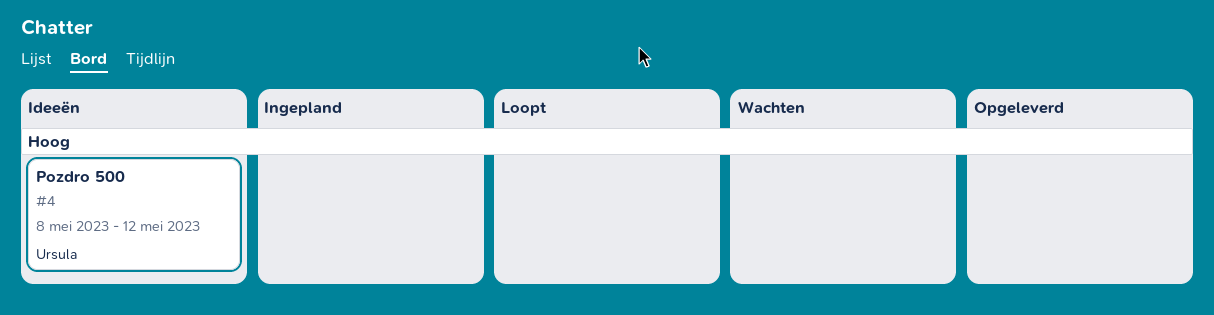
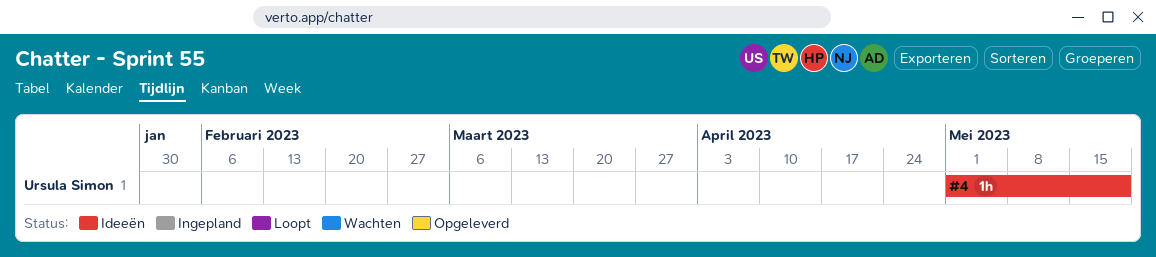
#4, start: May 8 -> May 1
#4, due: May 12 -> May 19

